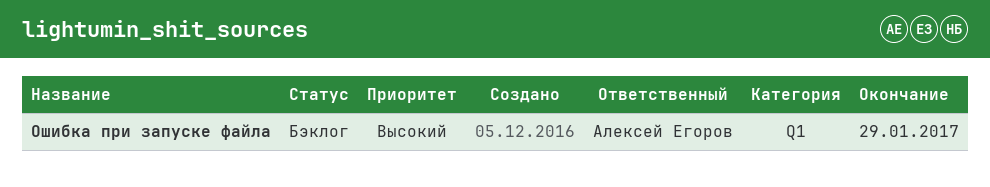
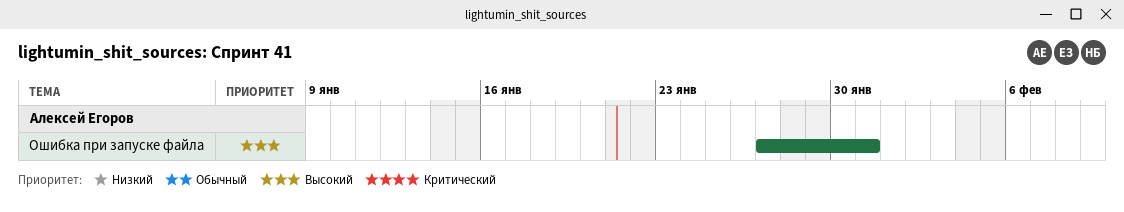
Ошибка при запуске файла, due: Jan 29 -> Jan 31

